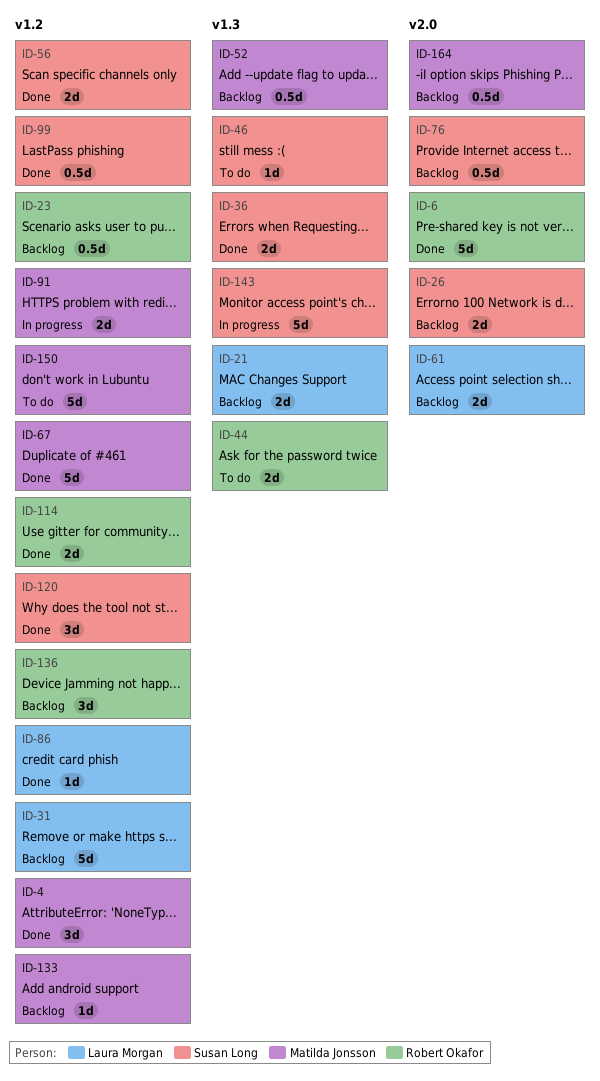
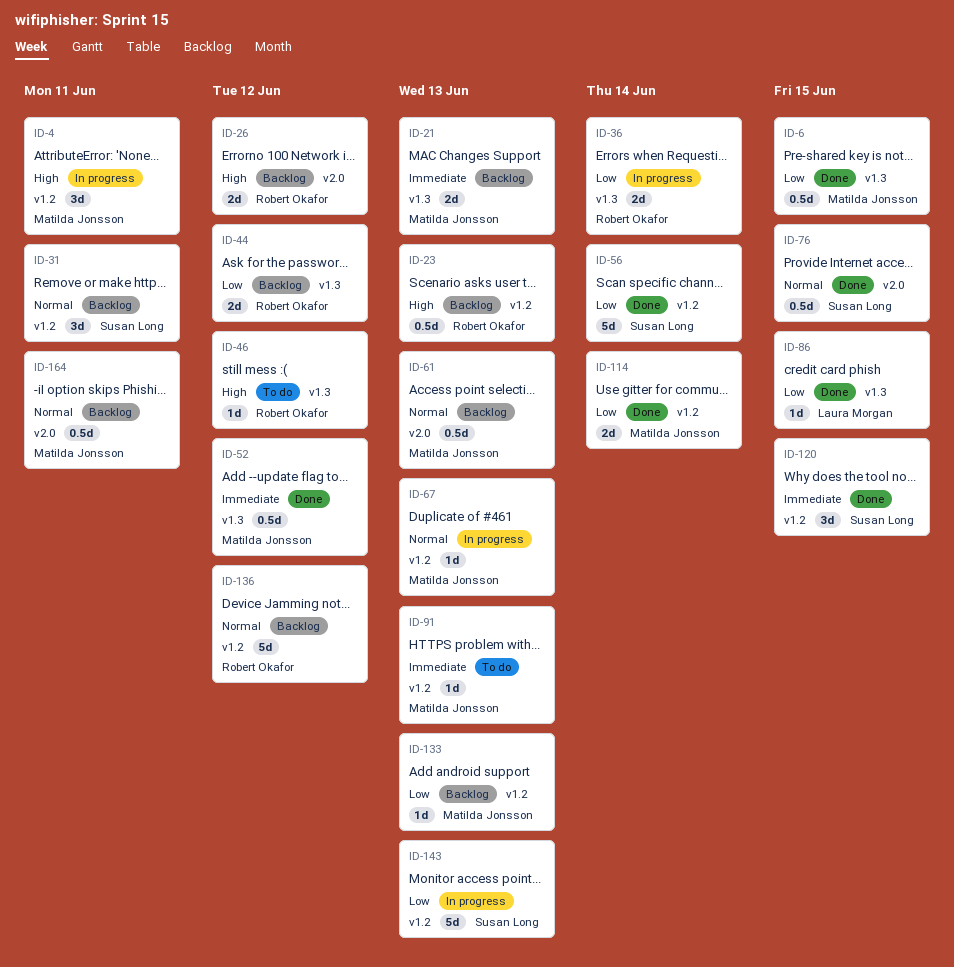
ID-4, status: Done -> In progress
ID-6, owner: Robert Okafor -> Matilda Jonsson
ID-6, label: v2.0 -> v1.3
ID-6, estimate: 5d -> 0.5d
ID-21, owner: Laura Morgan -> Matilda Jonsson
ID-26, owner: Susan Long -> Robert Okafor
ID-31, owner: Laura Morgan -> Susan Long
ID-31, estimate: 5d -> 3d
ID-36, status: Done -> In progress
ID-36, owner: Susan Long -> Robert Okafor
ID-44, status: To do -> Backlog
ID-46, owner: Susan Long -> Robert Okafor
ID-52, status: Backlog -> Done
ID-56, estimate: 2d -> 5d
ID-61, owner: Laura Morgan -> Matilda Jonsson
ID-61, estimate: 2d -> 0.5d
ID-67, status: Done -> In progress
ID-67, estimate: 5d -> 1d
ID-76, status: Backlog -> Done
ID-86, label: v1.2 -> v1.3
ID-91, status: In progress -> To do
ID-91, estimate: 2d -> 1d
ID-99: present -> none
ID-114, owner: Robert Okafor -> Matilda Jonsson
ID-136, estimate: 3d -> 5d
ID-143, label: v1.3 -> v1.2
ID-150: present -> none

